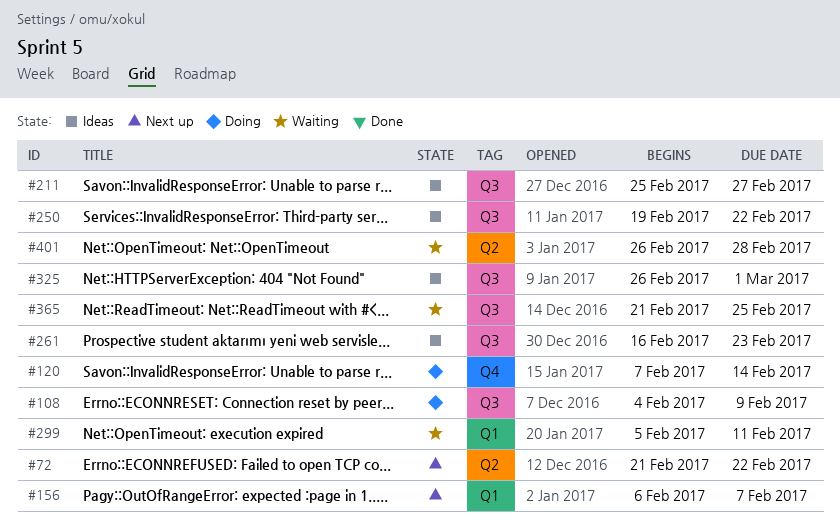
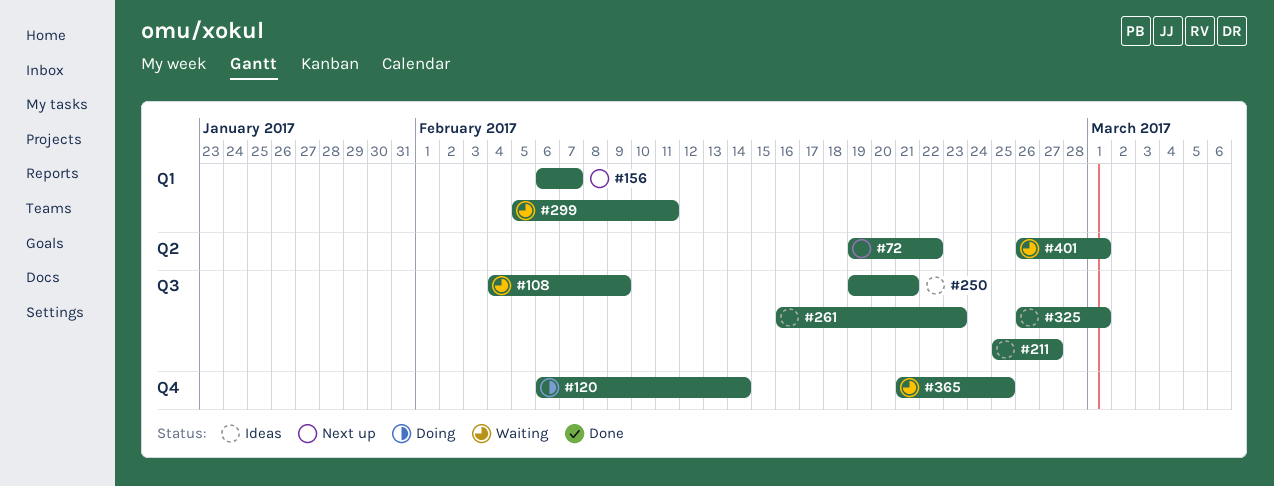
#72, start: Feb 21 -> Feb 19
#108, status: Doing -> Waiting
#120, start: Feb 7 -> Feb 6
#250, due: Feb 22 -> Feb 21
#365, label: Q3 -> Q4
#401, due: Feb 28 -> Mar 1

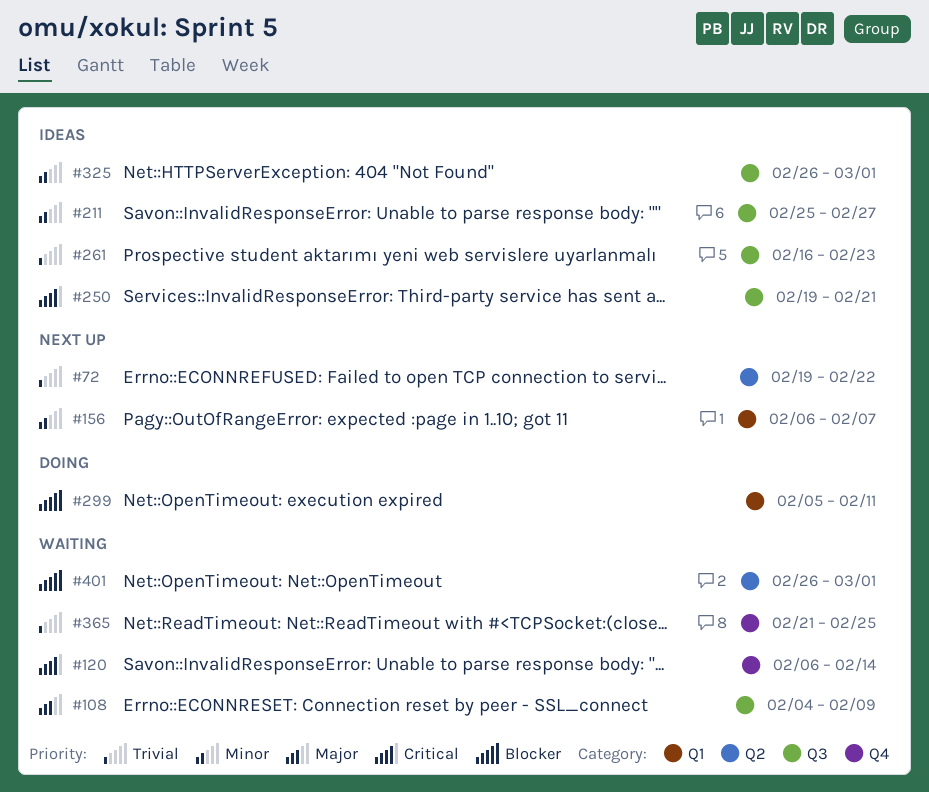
#120, status: Doing -> Waiting
#299, status: Waiting -> Doing

